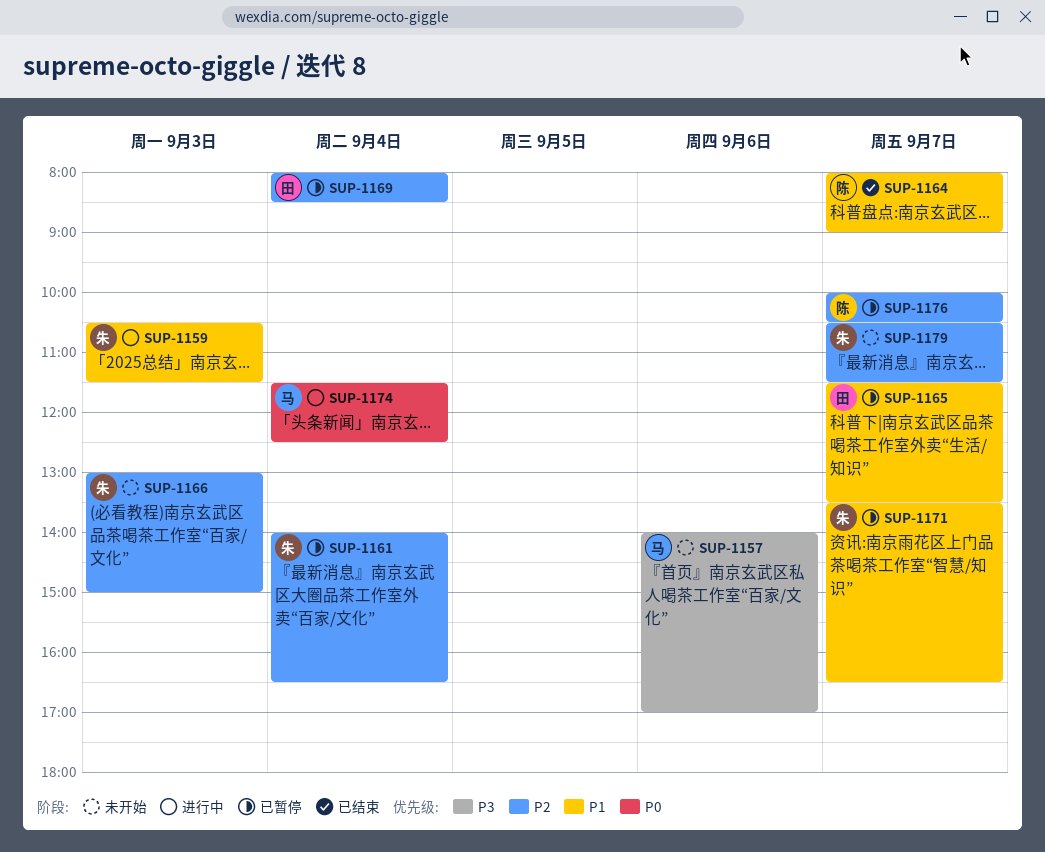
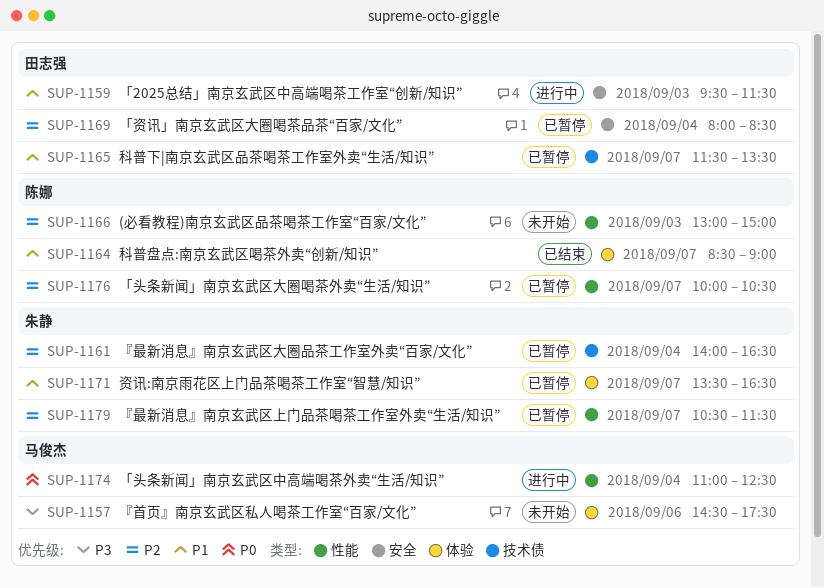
SUP-1157, begins: 14:00 -> 14:30
SUP-1157, ends: 17:00 -> 17:30
SUP-1159, owner: 朱静 -> 田志强
SUP-1159, begins: 10:30 -> 09:30
SUP-1164, begins: 08:00 -> 08:30
SUP-1166, owner: 朱静 -> 陈娜
SUP-1174, begins: 11:30 -> 11:00
SUP-1179, status: 未开始 -> 已暂停

